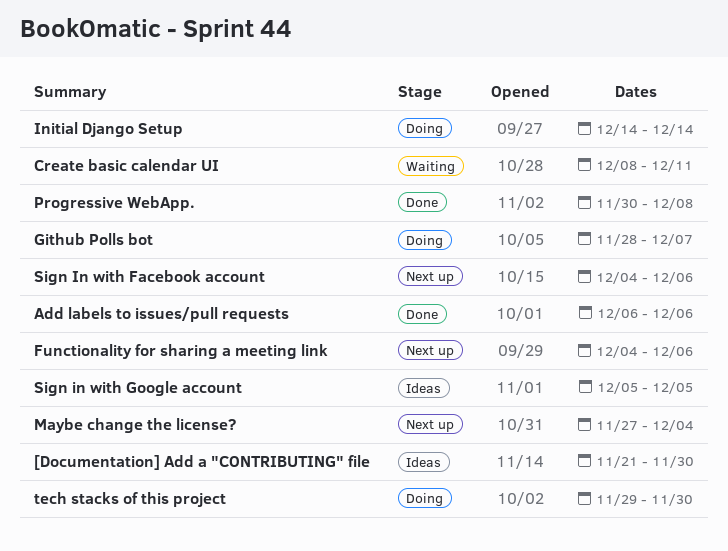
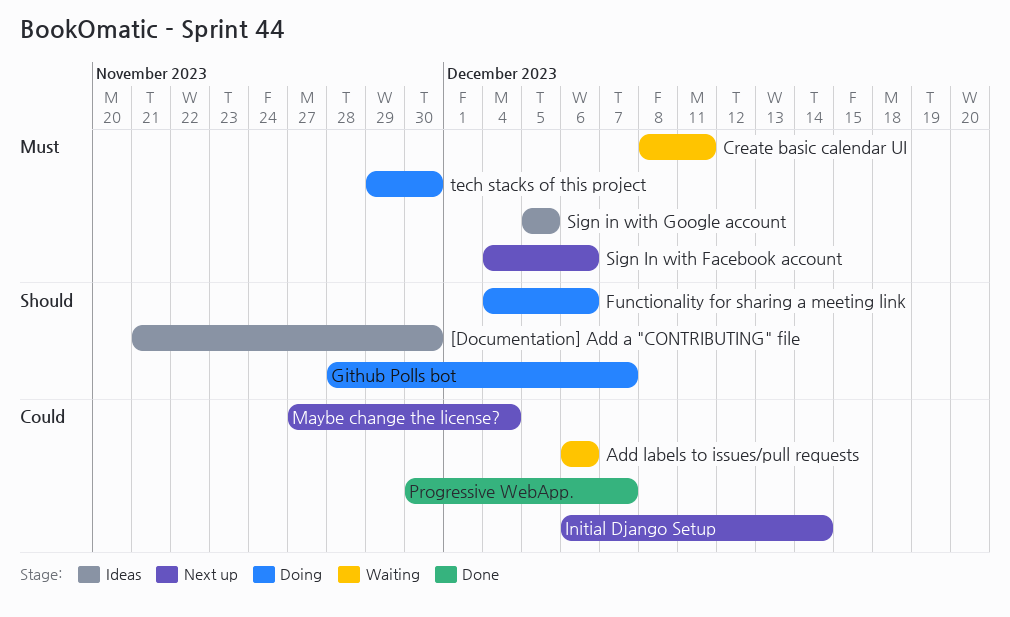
Add labels to issues/pull requests, status: Done -> Waiting
Functionality for sharing a meeting link, status: Next up -> Doing
Initial Django Setup, status: Doing -> Next up
Initial Django Setup, start: Dec 14 -> Dec 6
Progressive WebApp., due: Dec 8 -> Dec 7

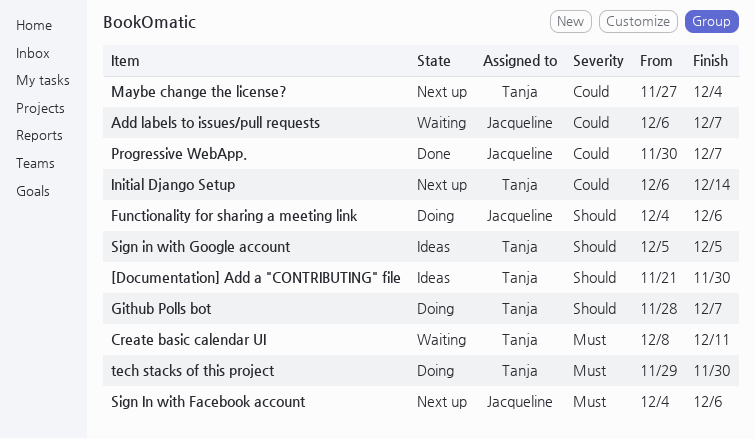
Add labels to issues/pull requests, due: Dec 6 -> Dec 7
Sign in with Google account, priority: Must -> Should

